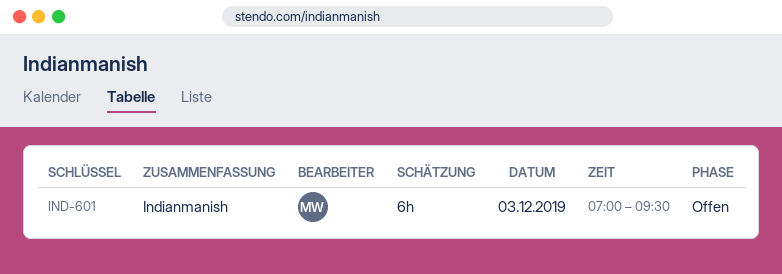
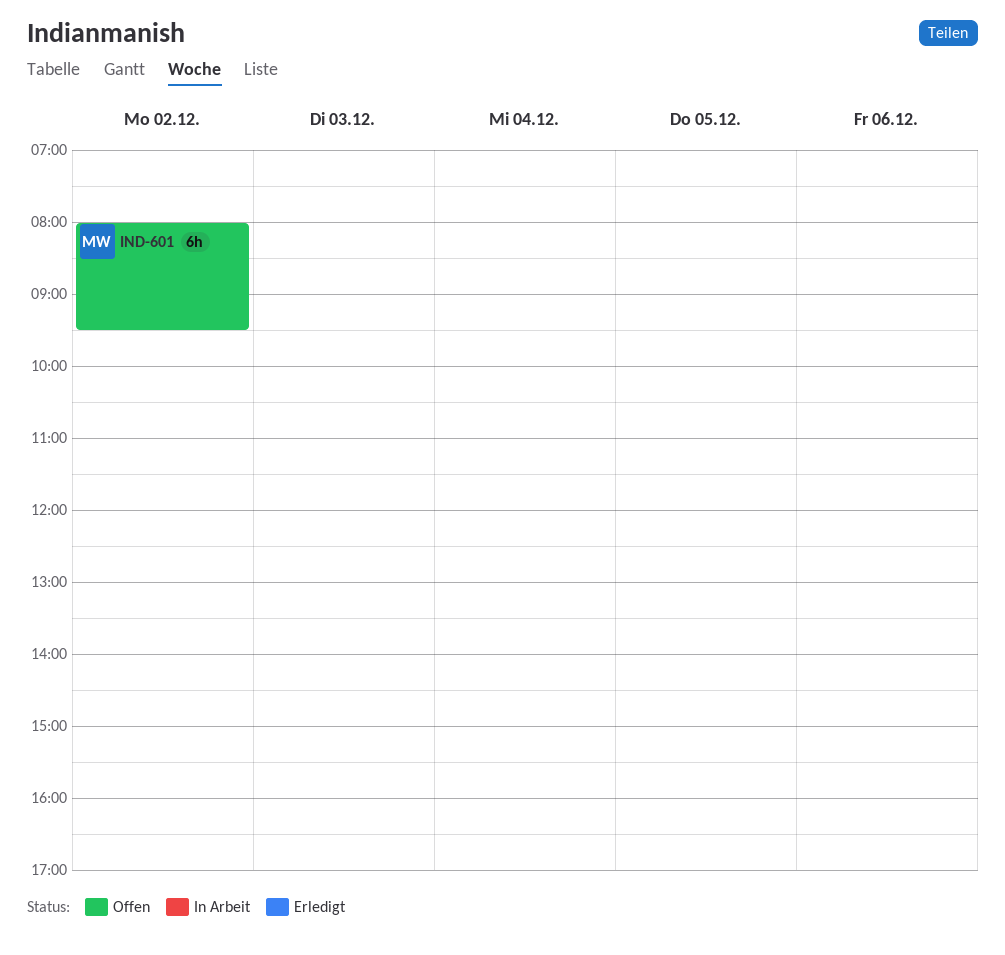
IND-601, day: Dec 3 -> Dec 2
IND-601, begins: 07:00 -> 08:00

